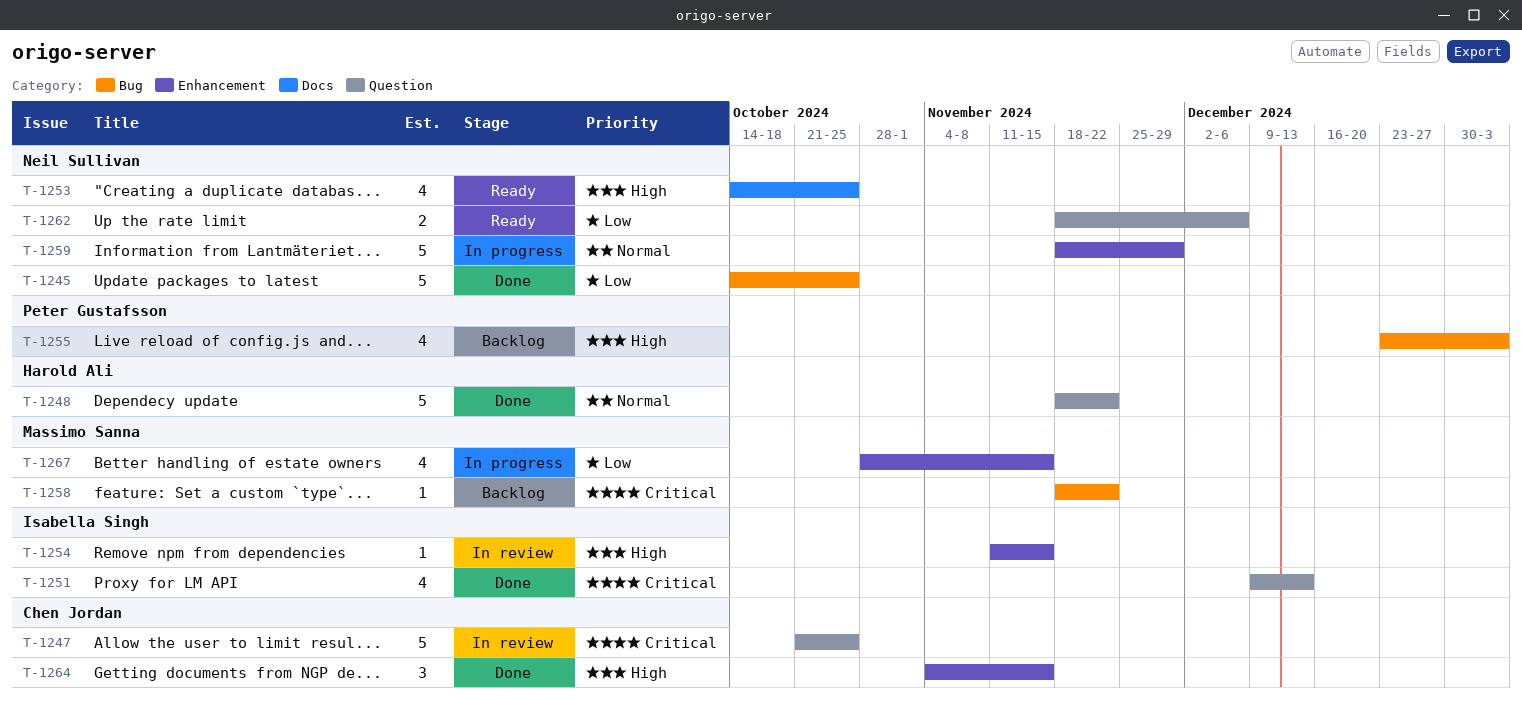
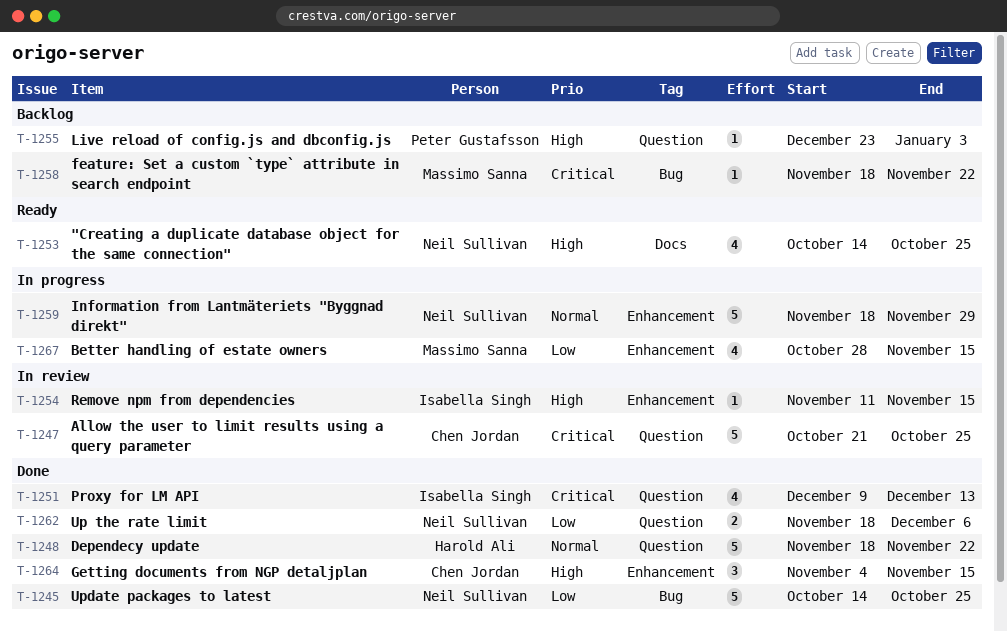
T-1255, label: Bug -> Question
T-1255, estimate: 4 -> 1
T-1262, status: Ready -> Done

